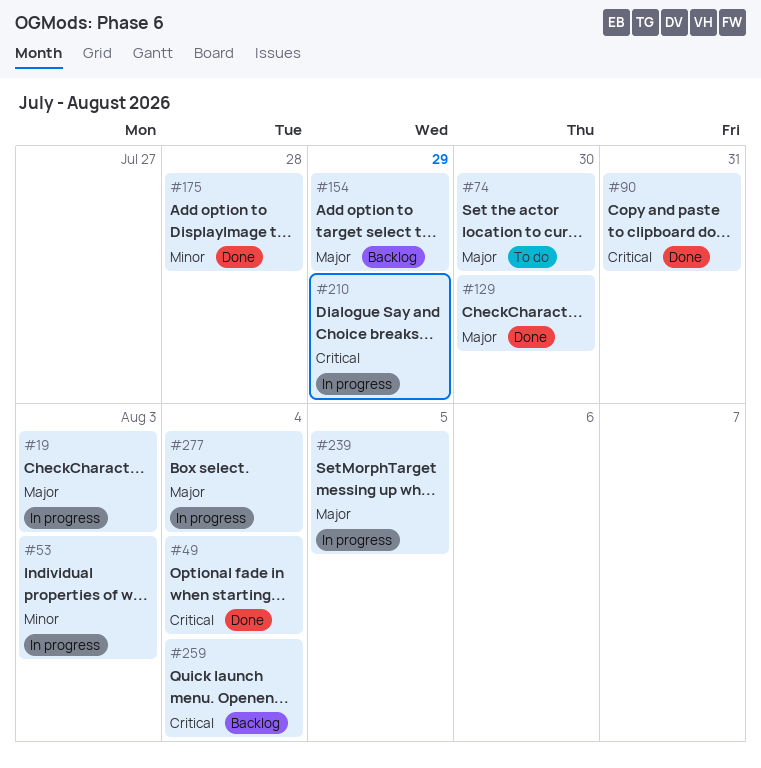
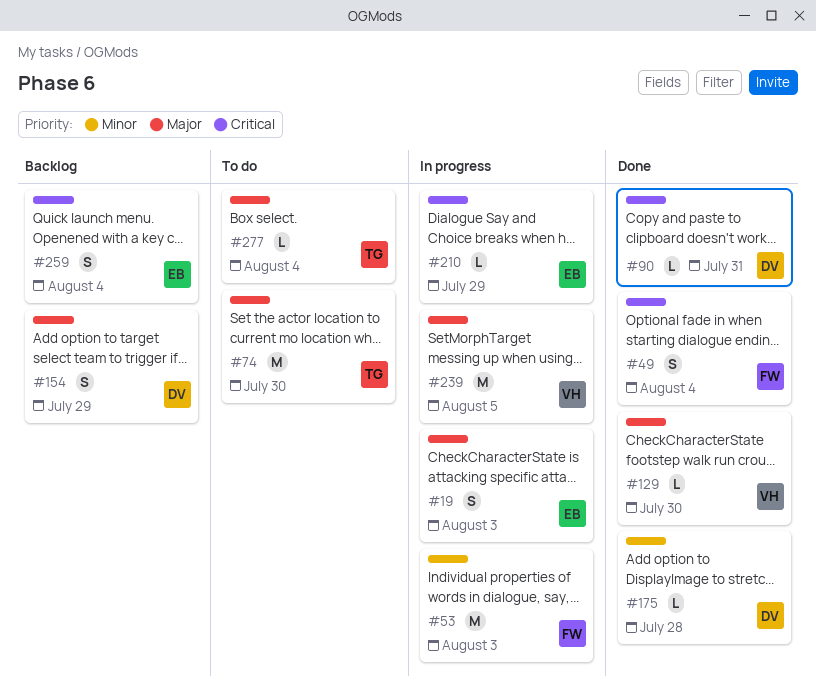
#277, status: In progress -> To do

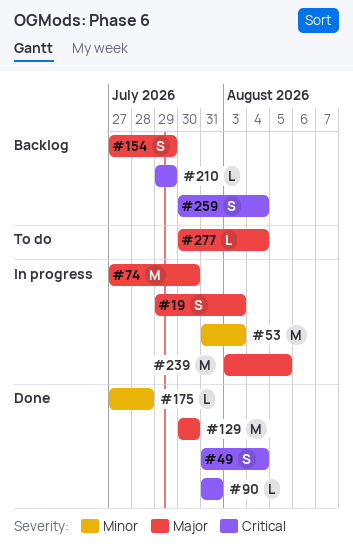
#74, status: To do -> In progress
#129, estimate: L -> M
#210, status: In progress -> Backlog

